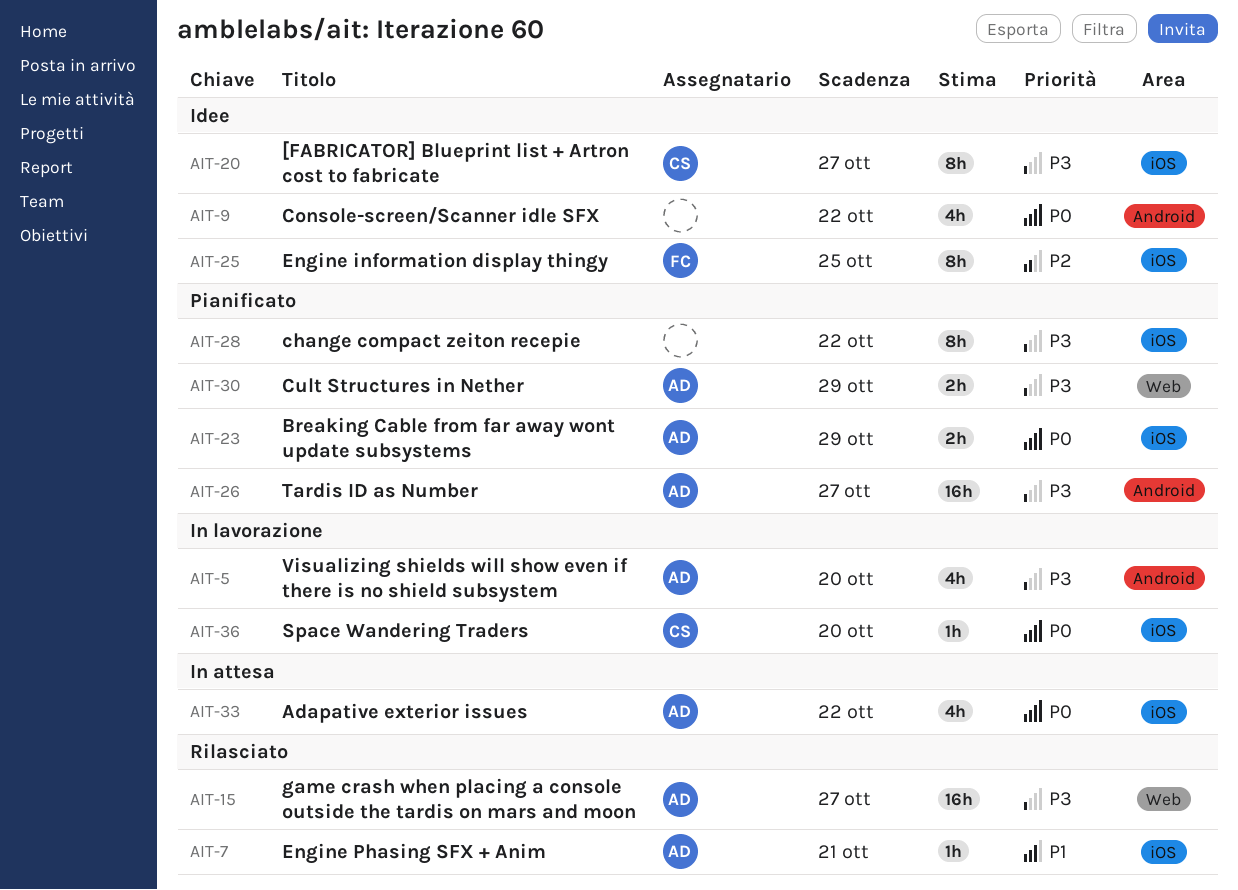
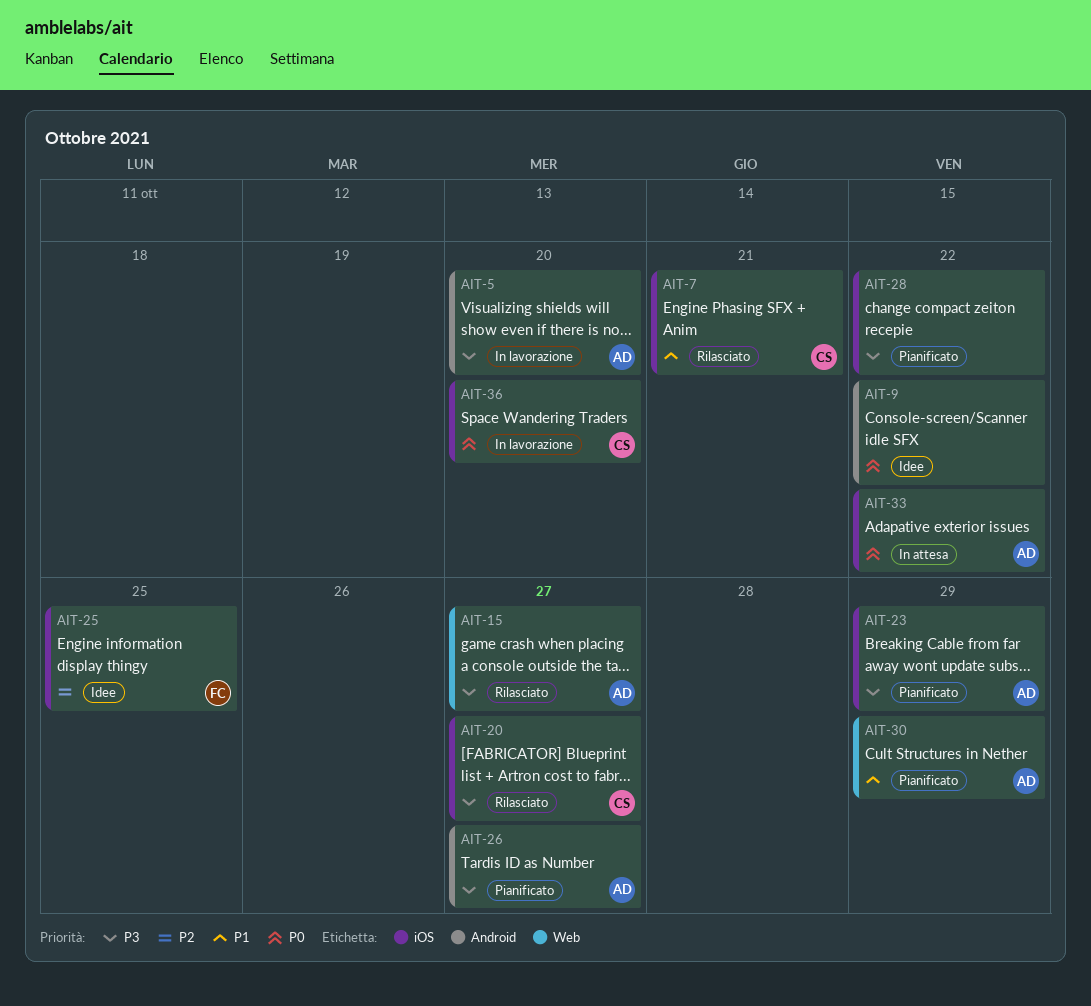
AIT-7, owner: AD -> CS
AIT-20, status: Idee -> Rilasciato
AIT-23, priority: P0 -> P3
AIT-30, priority: P3 -> P1

